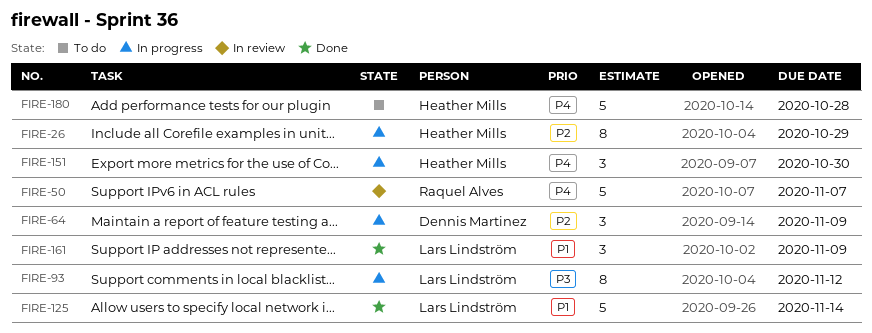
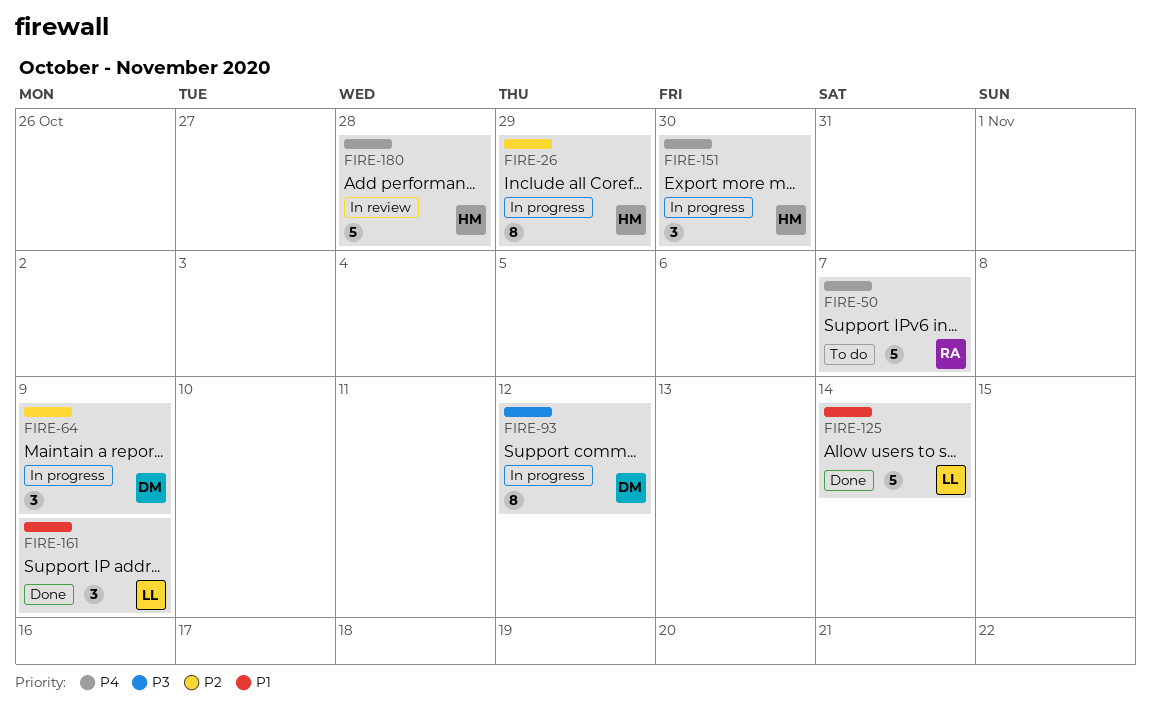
FIRE-50, status: In review -> To do
FIRE-93, owner: Lars Lindström -> Dennis Martinez
FIRE-180, status: To do -> In review

